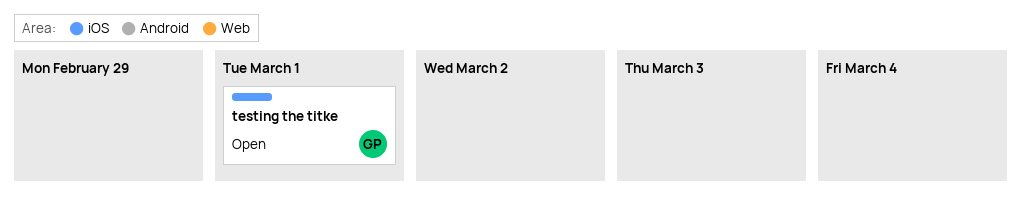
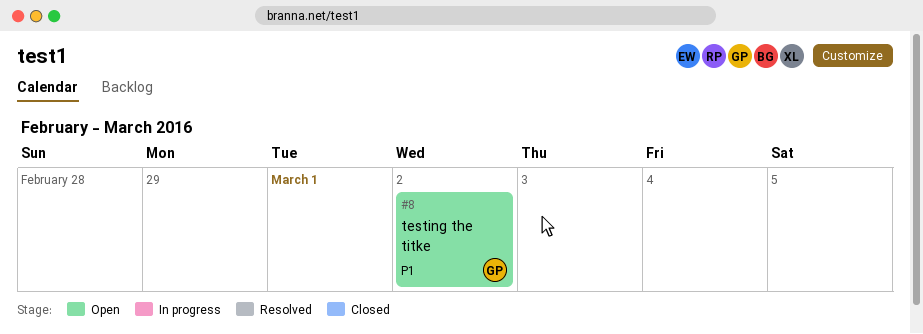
testing the titke, due: Mar 1 -> Mar 2

